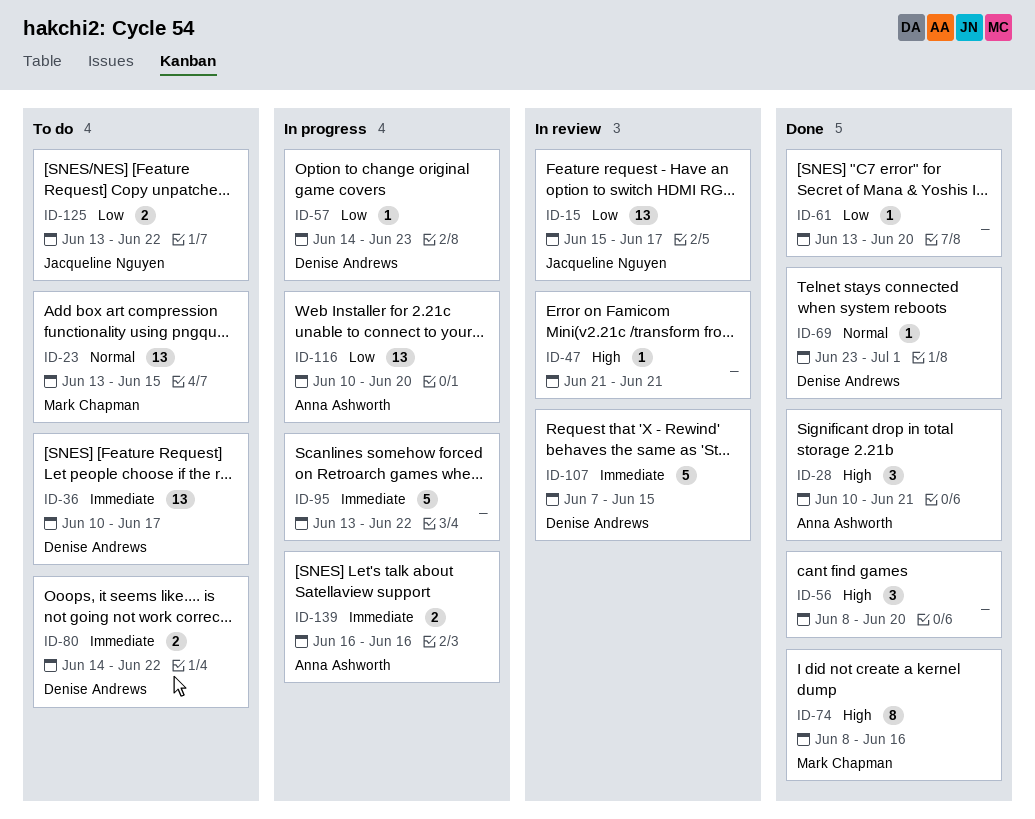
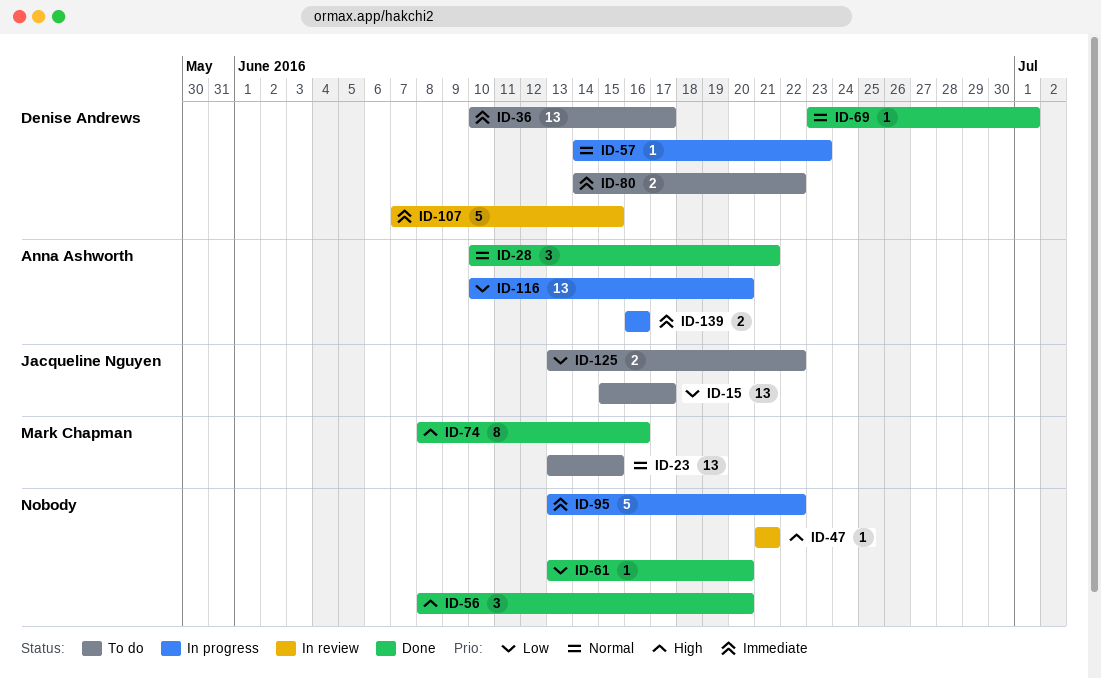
ID-15, status: In review -> To do
ID-28, priority: High -> Normal
ID-57, priority: Low -> Normal

